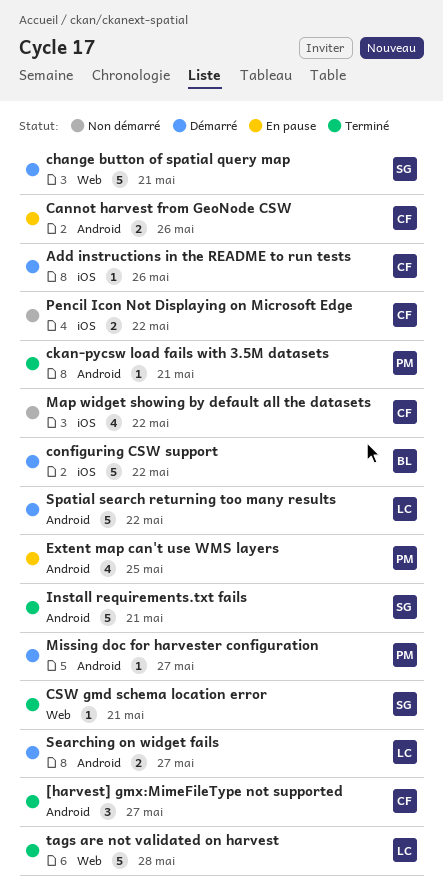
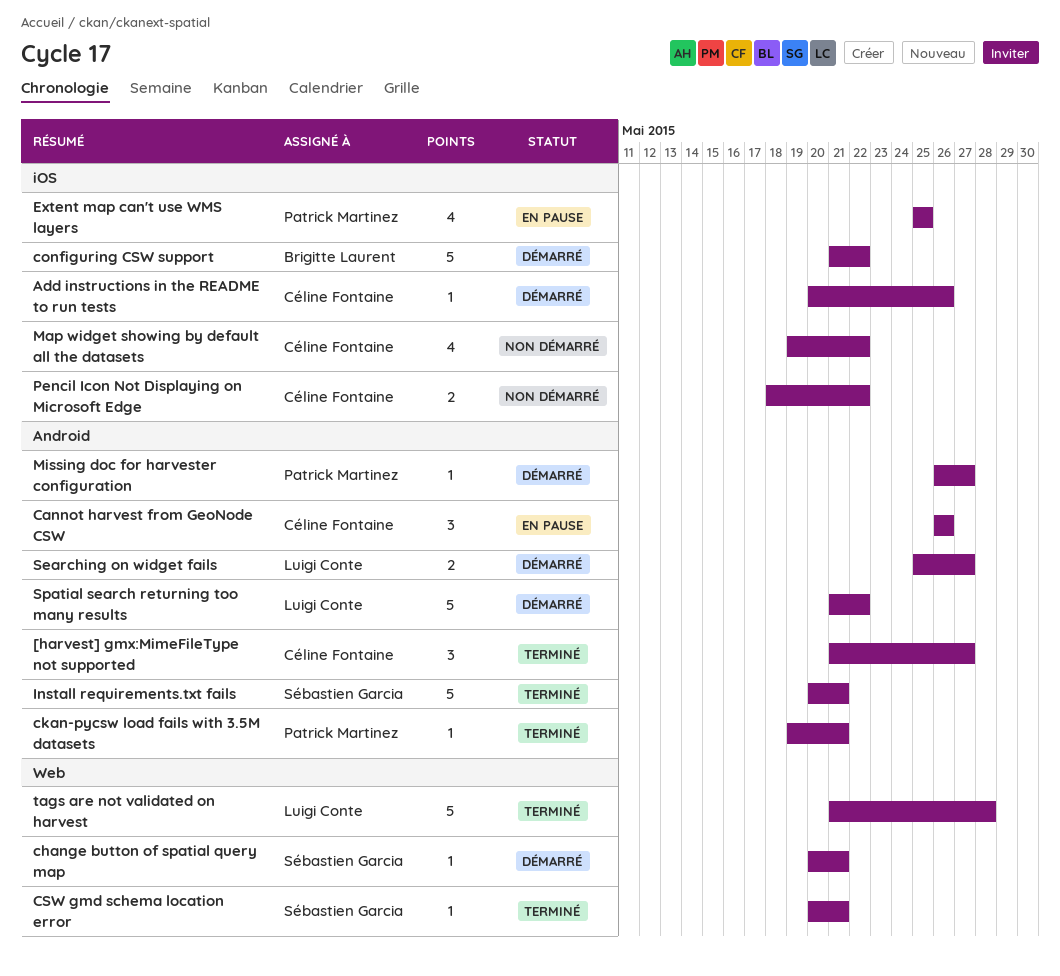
Cannot harvest from GeoNode CSW, estimate: 2 -> 3
change button of spatial query map, estimate: 5 -> 1
Extent map can't use WMS layers, label: Android -> iOS

